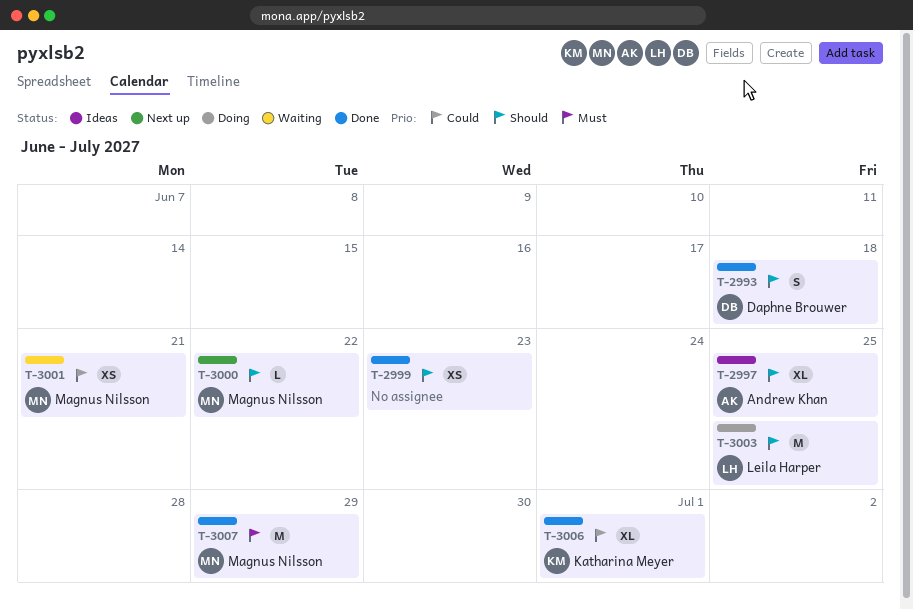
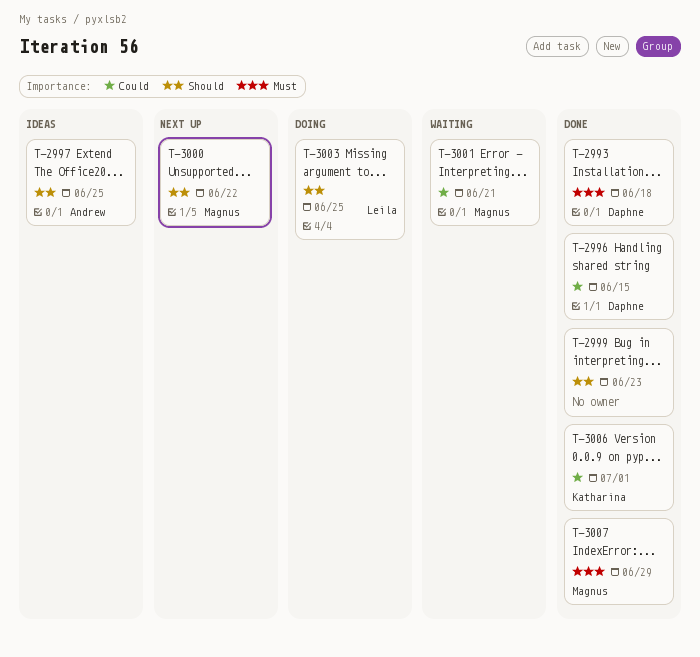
T-2993, priority: Should -> Must
T-2996: none -> present

